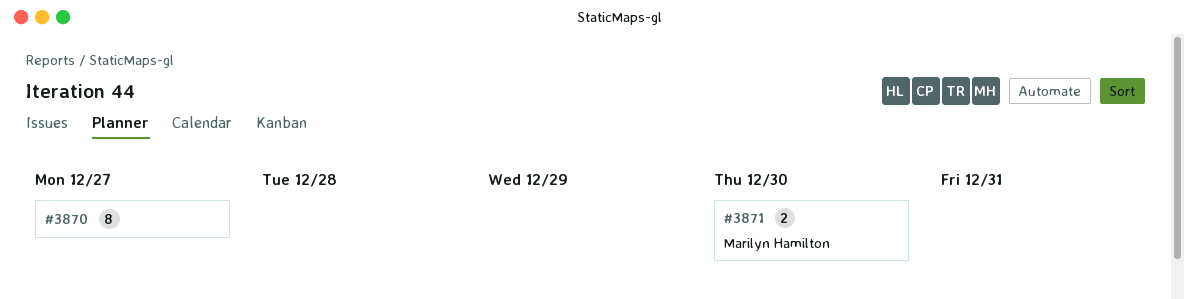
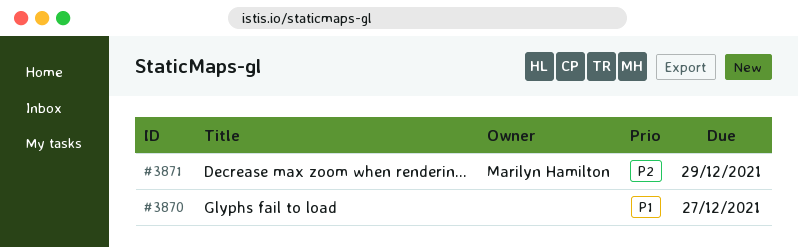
#3871, due: Dec 30 -> Dec 29

